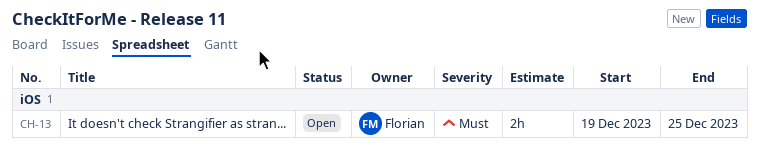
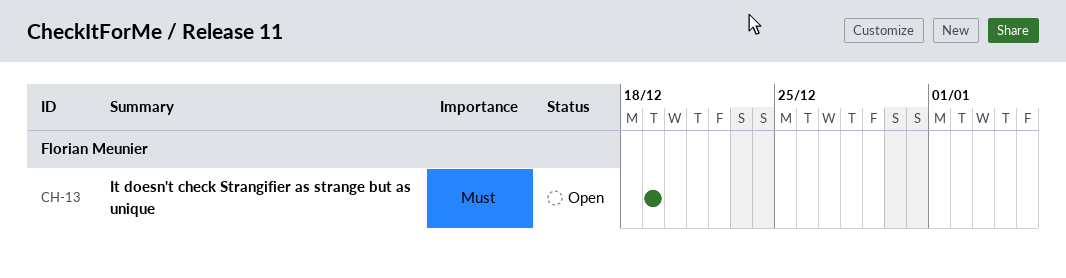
CH-13, due: Dec 25 -> Dec 19

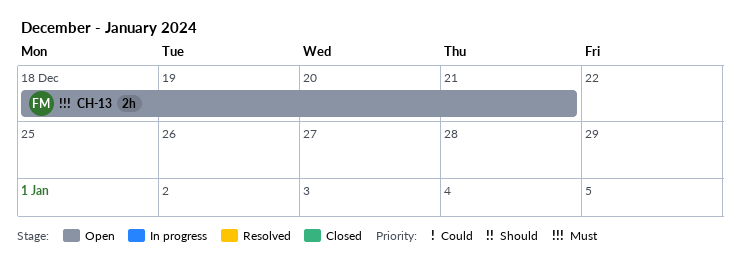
CH-13, start: Dec 19 -> Dec 18
CH-13, due: Dec 19 -> Dec 21

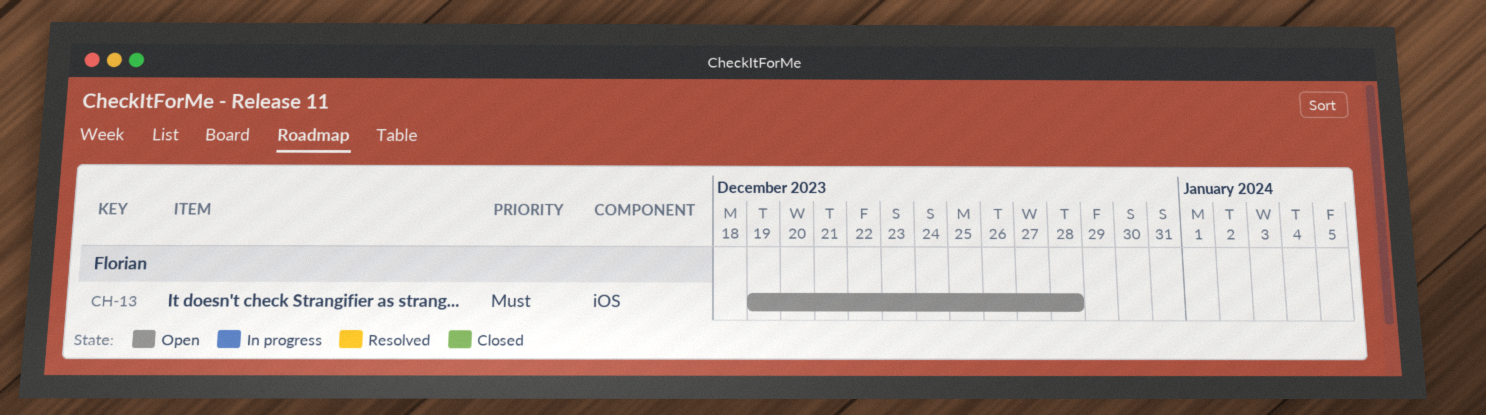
CH-13, start: Dec 18 -> Dec 19
CH-13, due: Dec 21 -> Dec 28

